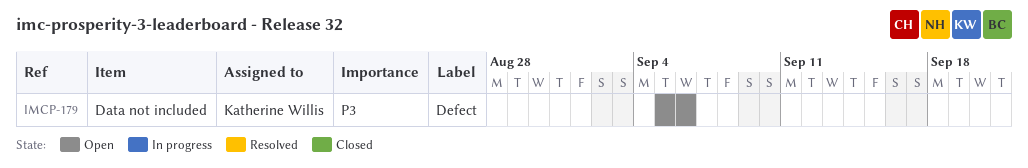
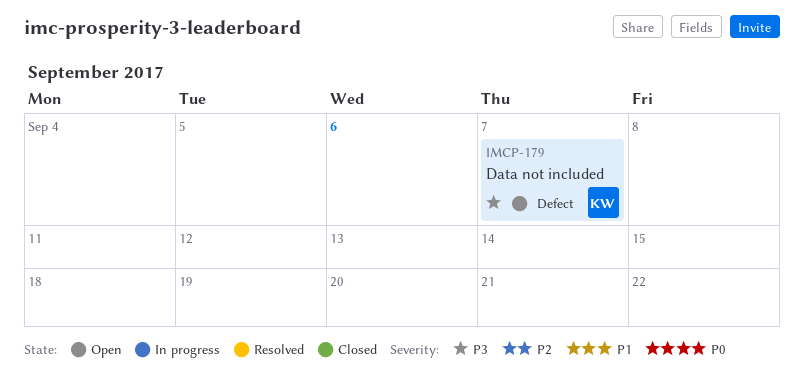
IMCP-179, due: Sep 6 -> Sep 7

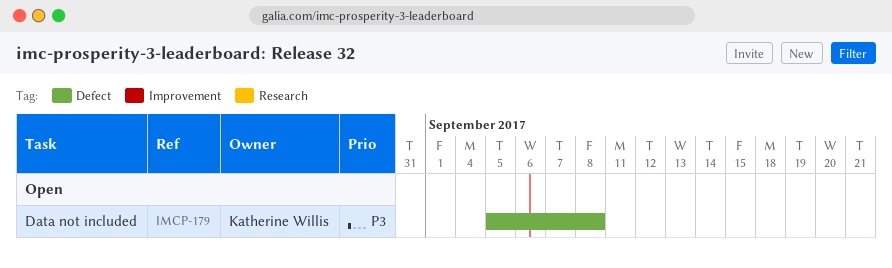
IMCP-179, due: Sep 7 -> Sep 8

